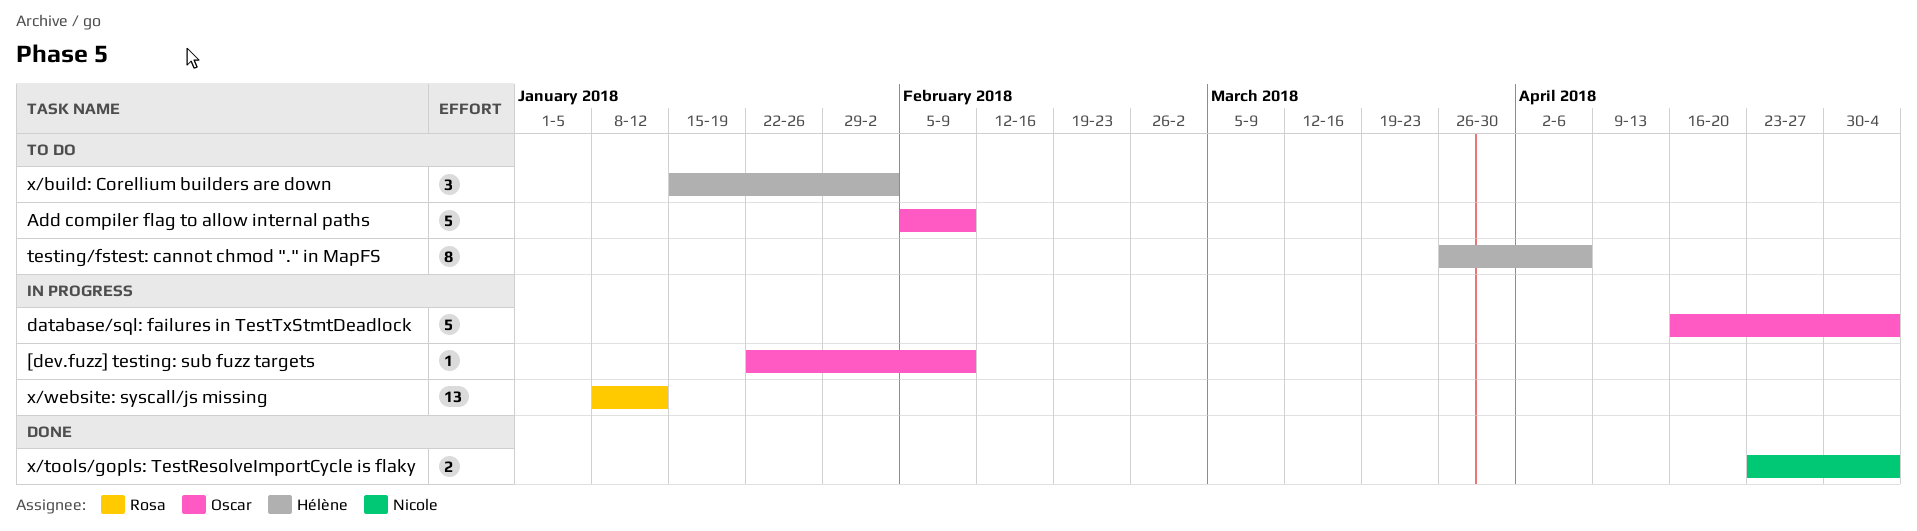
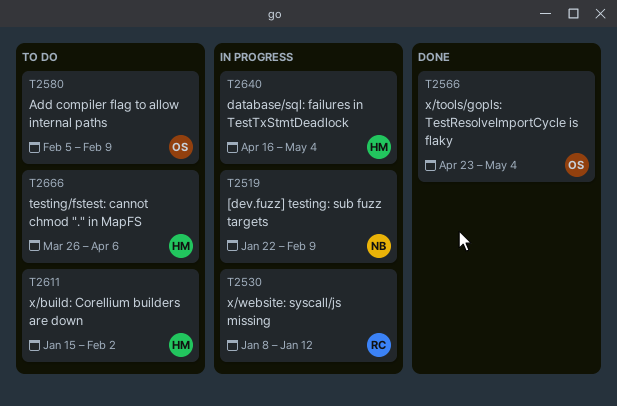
[dev.fuzz] testing: sub fuzz targets, owner: Oscar -> Nicole
database/sql: failures in TestTxStmtDeadlock, owner: Oscar -> Hélène
x/tools/gopls: TestResolveImportCycle is flaky, owner: Nicole -> Oscar

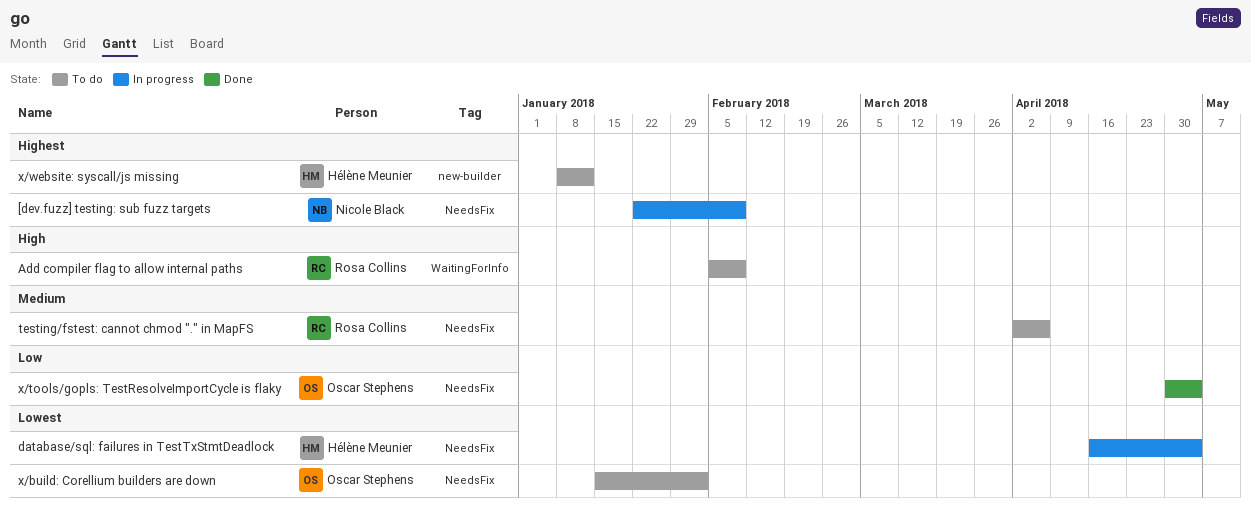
Add compiler flag to allow internal paths, owner: Oscar Stephens -> Rosa Collins
testing/fstest: cannot chmod "." in MapFS, owner: Hélène Meunier -> Rosa Collins
testing/fstest: cannot chmod "." in MapFS, start: Mar 26 -> Apr 2
x/build: Corellium builders are down, owner: Hélène Meunier -> Oscar Stephens
x/tools/gopls: TestResolveImportCycle is flaky, start: Apr 23 -> Apr 30
x/website: syscall/js missing, status: In progress -> To do
x/website: syscall/js missing, owner: Rosa Collins -> Hélène Meunier

